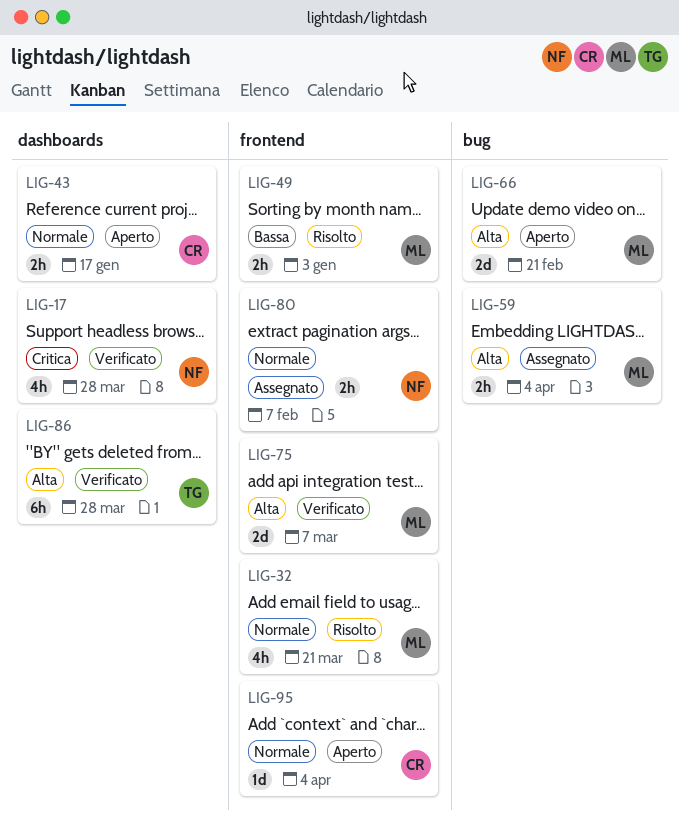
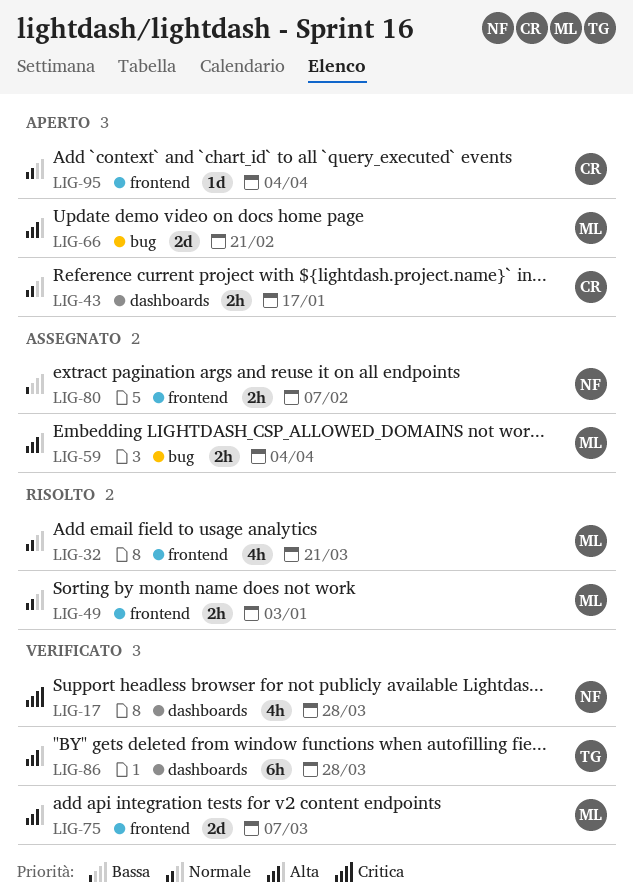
LIG-49, priority: Bassa -> Normale
LIG-80, priority: Normale -> Bassa

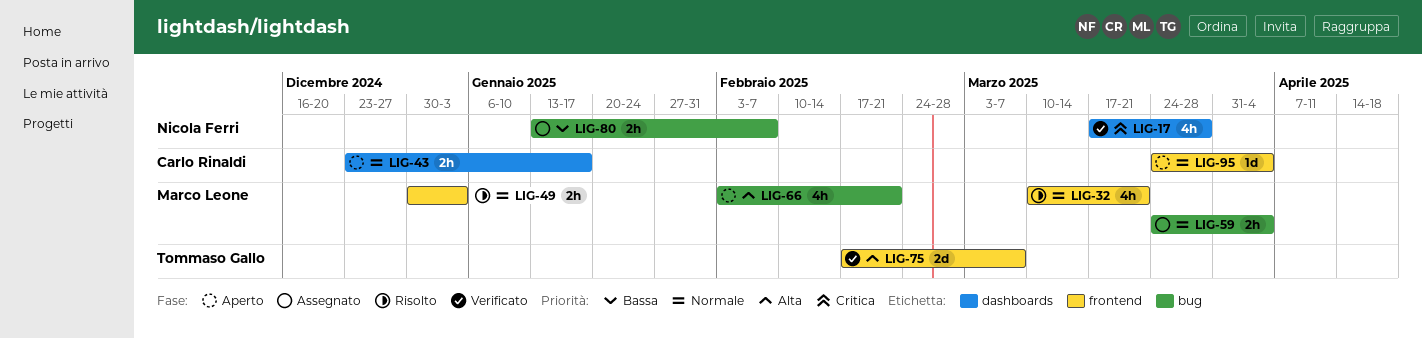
LIG-59, priority: Alta -> Normale
LIG-66, estimate: 2d -> 4h
LIG-75, owner: Marco Leone -> Tommaso Gallo
LIG-80, label: frontend -> bug
LIG-86: present -> none

